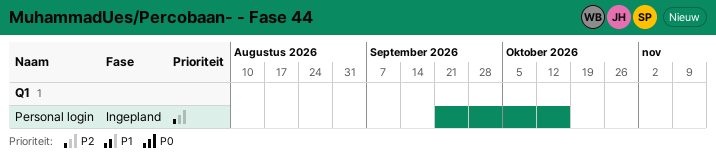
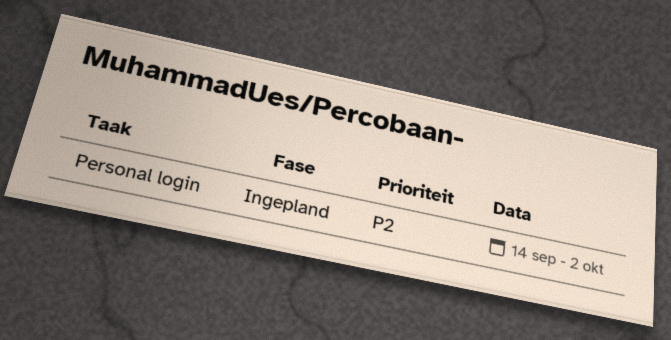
Personal login, start: Sep 21 -> Sep 14
Personal login, due: Oct 16 -> Oct 2

